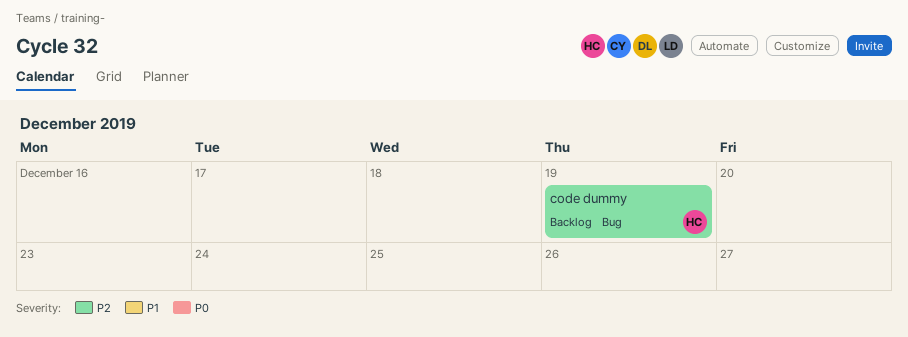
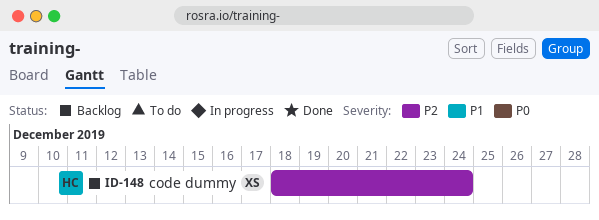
code dummy, due: Dec 19 -> Dec 24

